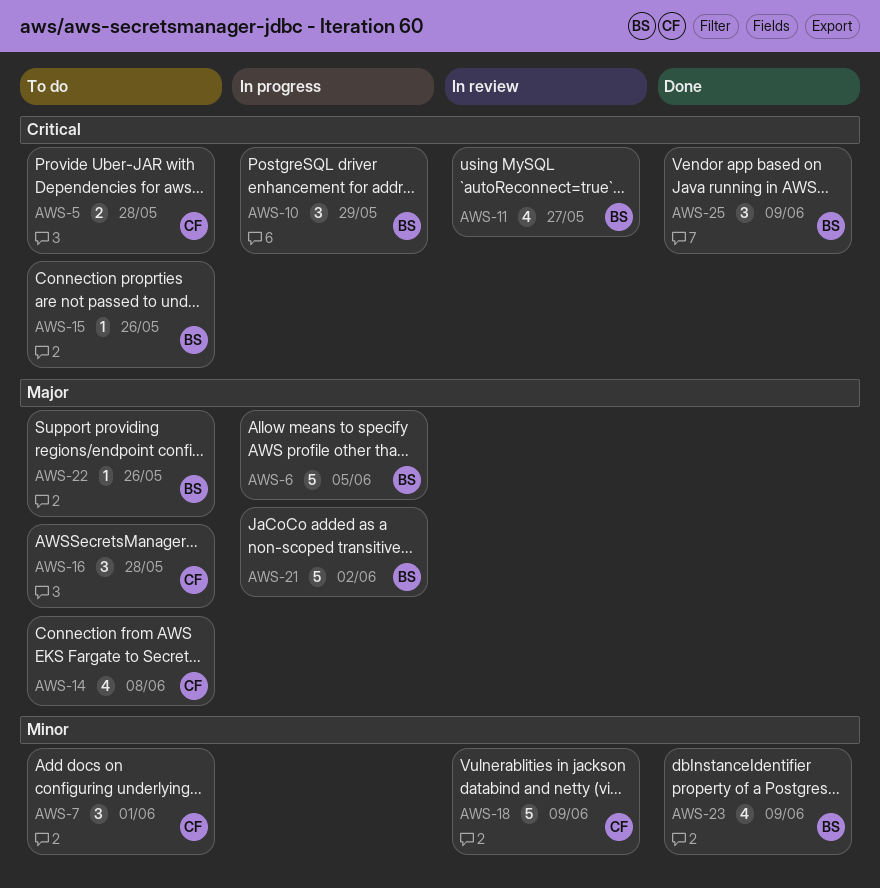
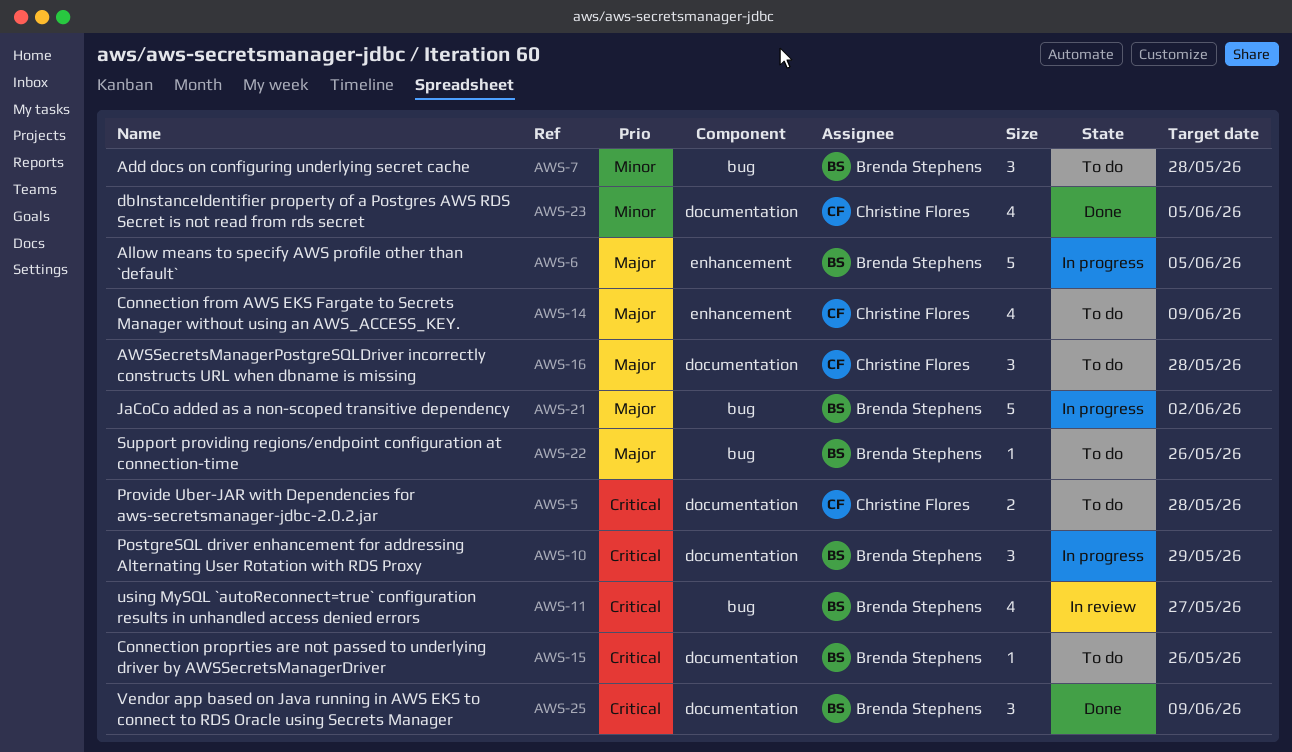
AWS-7, owner: Christine Flores -> Brenda Stephens
AWS-7, due: Jun 1 -> May 28
AWS-14, due: Jun 8 -> Jun 9
AWS-18: present -> none
AWS-23, owner: Brenda Stephens -> Christine Flores
AWS-23, due: Jun 9 -> Jun 5

